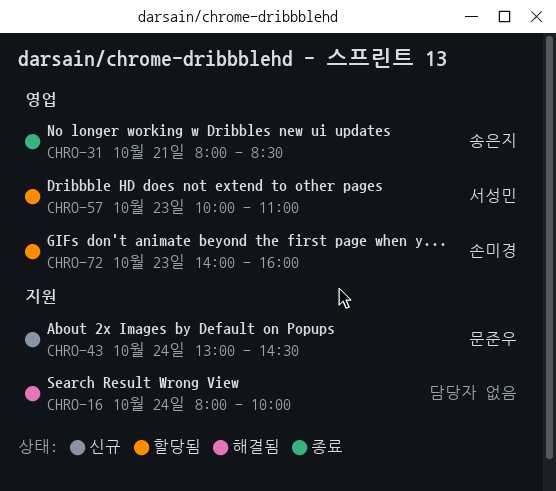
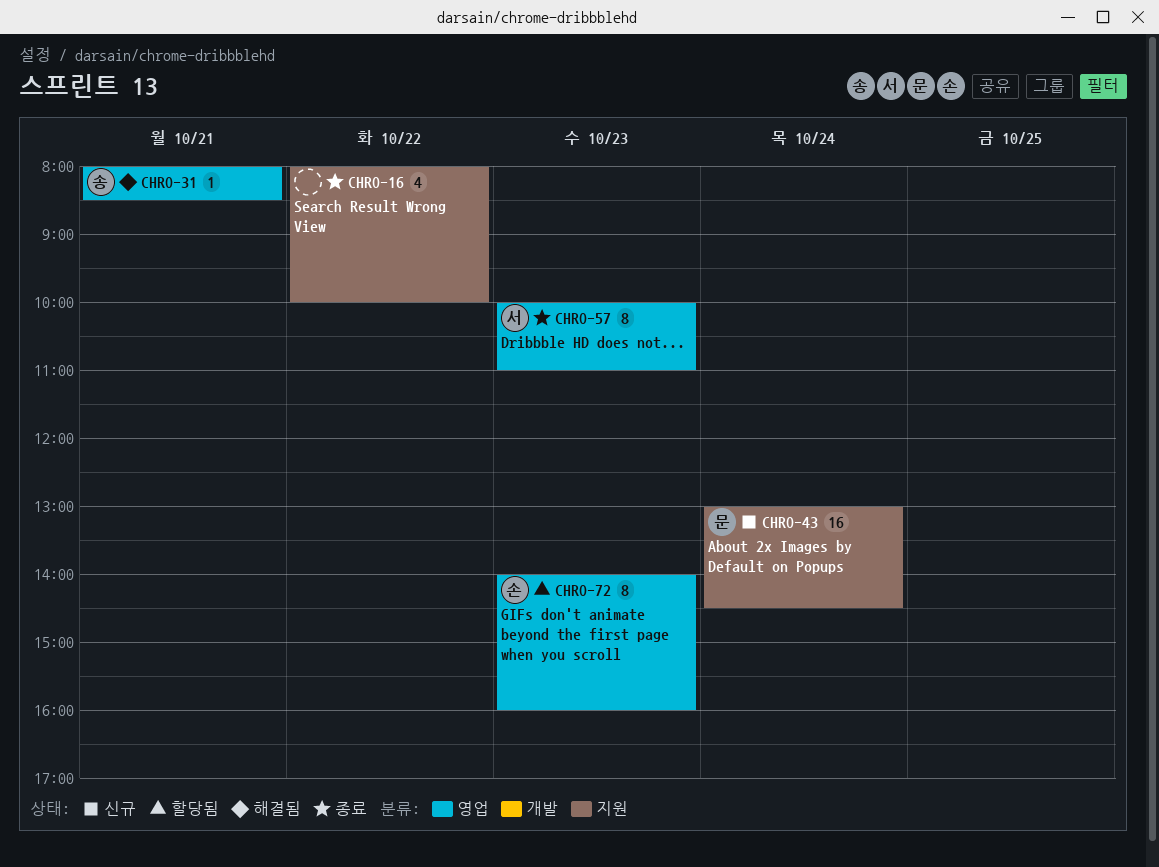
CHRO-16, status: 해결됨 -> 종료
CHRO-16, day: Oct 24 -> Oct 22
CHRO-31, status: 종료 -> 해결됨
CHRO-57, status: 할당됨 -> 종료

